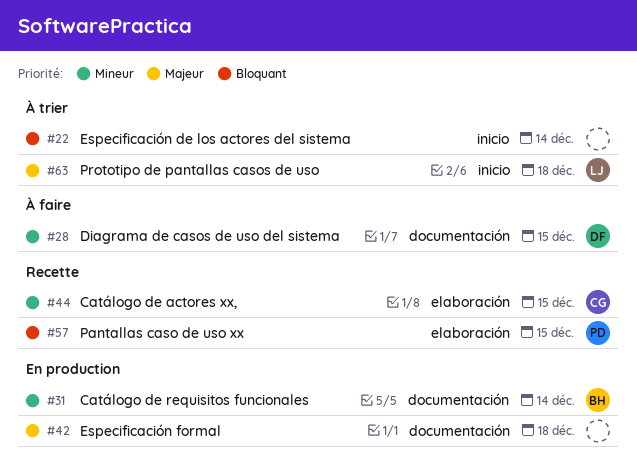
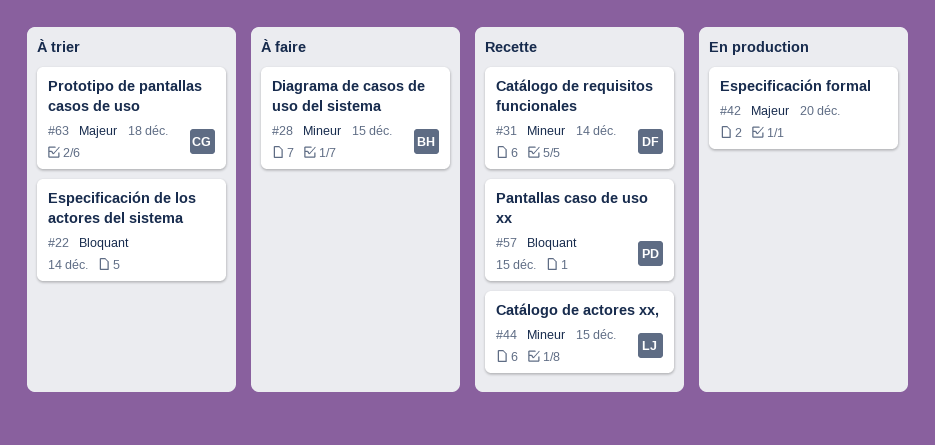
#28, owner: DF -> BH
#31, status: En production -> Recette
#31, owner: BH -> DF
#42, due: Dec 18 -> Dec 20
#44, owner: CG -> LJ
#63, owner: LJ -> CG

